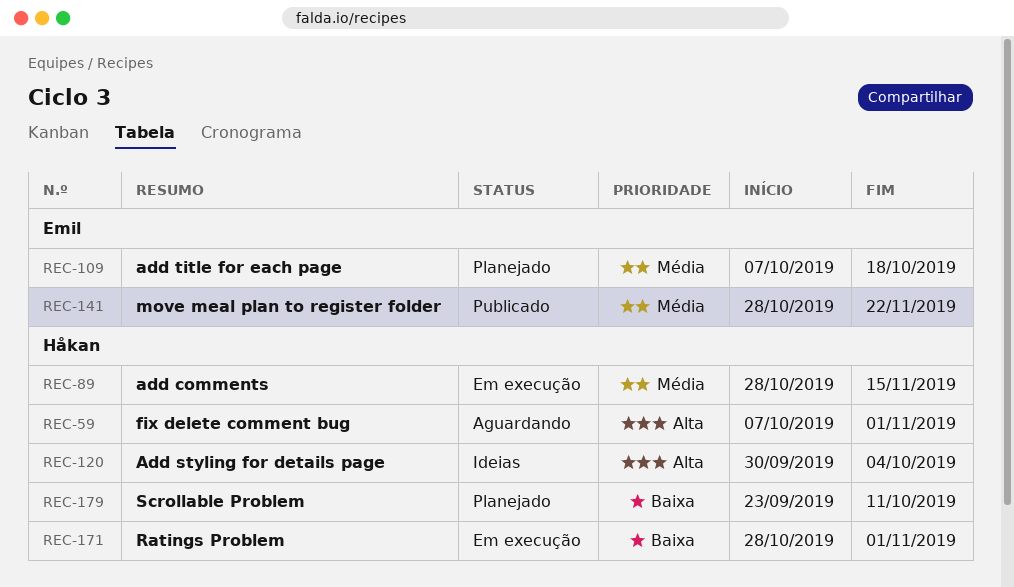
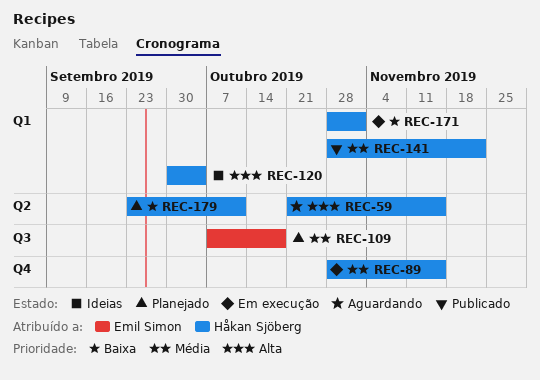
REC-59, start: Oct 7 -> Oct 21
REC-59, due: Nov 1 -> Nov 15
REC-141, owner: Emil Simon -> Håkan Sjöberg

